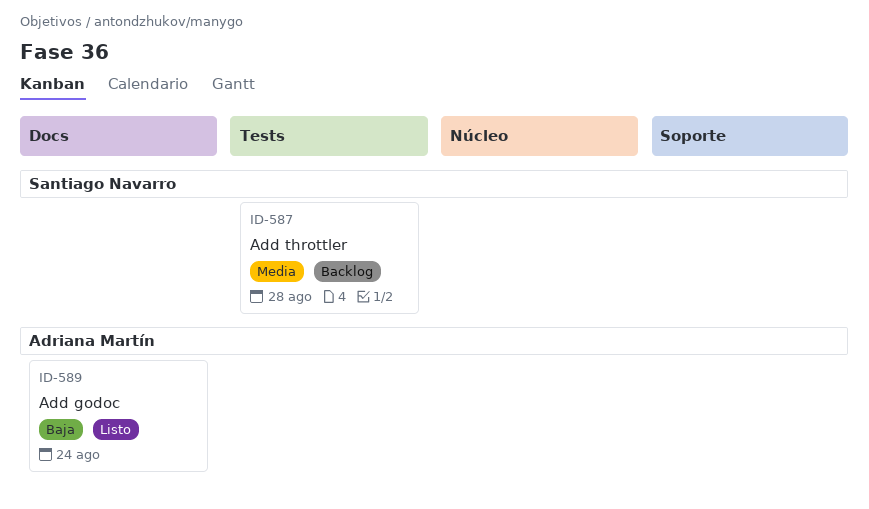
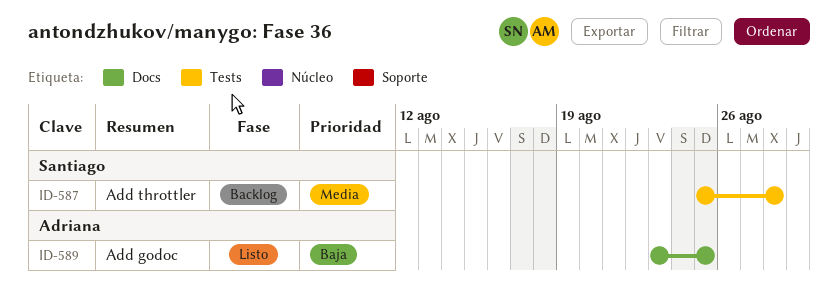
ID-589, due: Aug 24 -> Aug 25

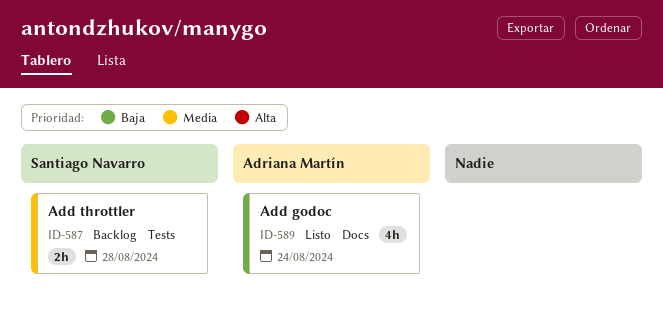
ID-589, due: Aug 25 -> Aug 24

